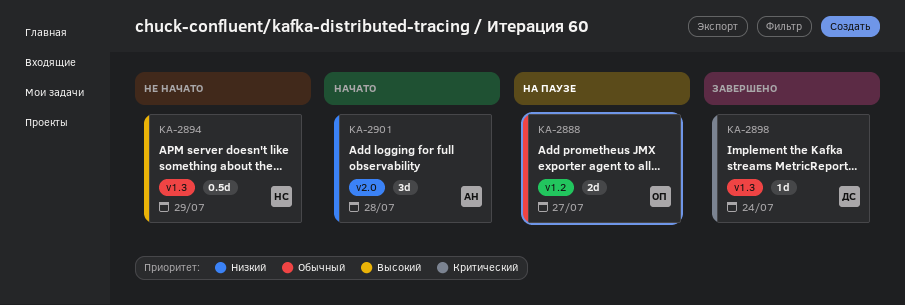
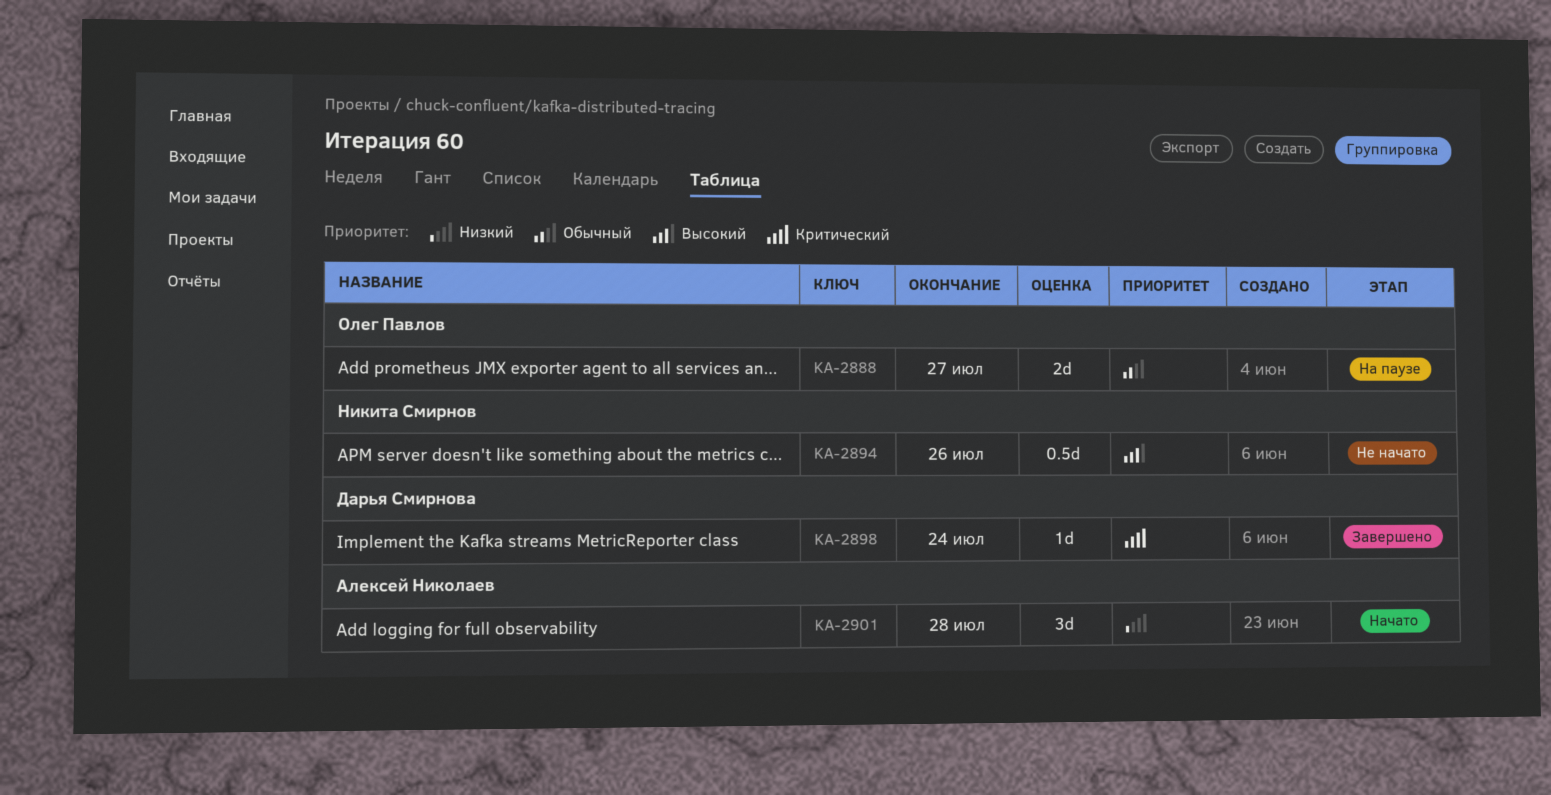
KA-2894, due: Jul 29 -> Jul 26

